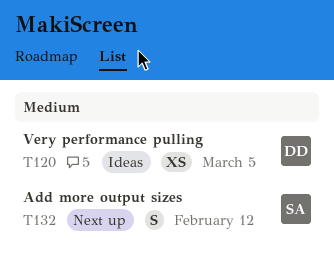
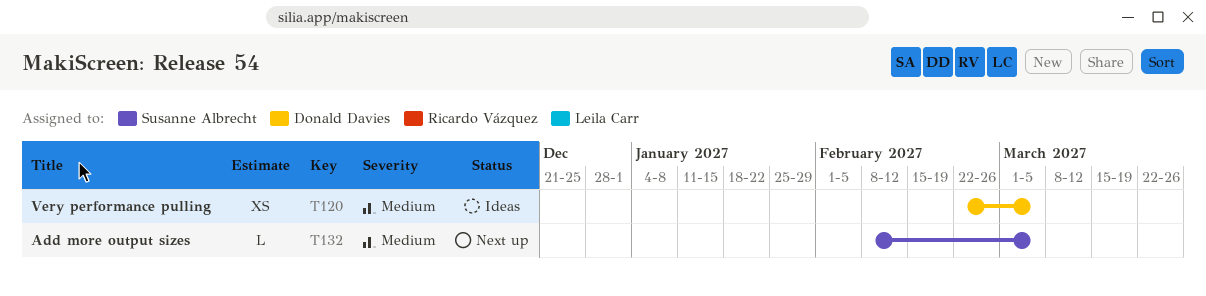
T132, estimate: S -> L
T132, due: Feb 12 -> Mar 5

